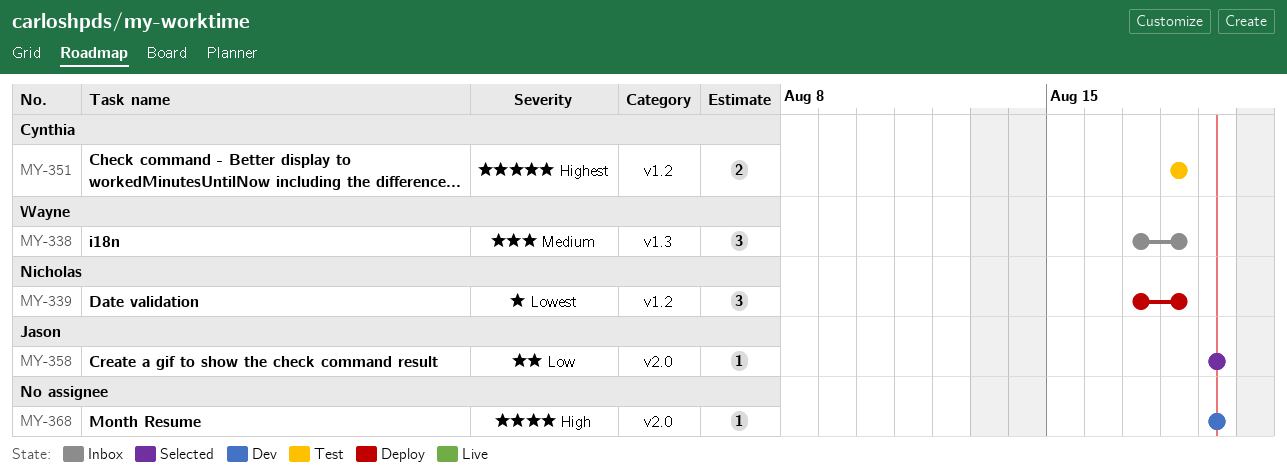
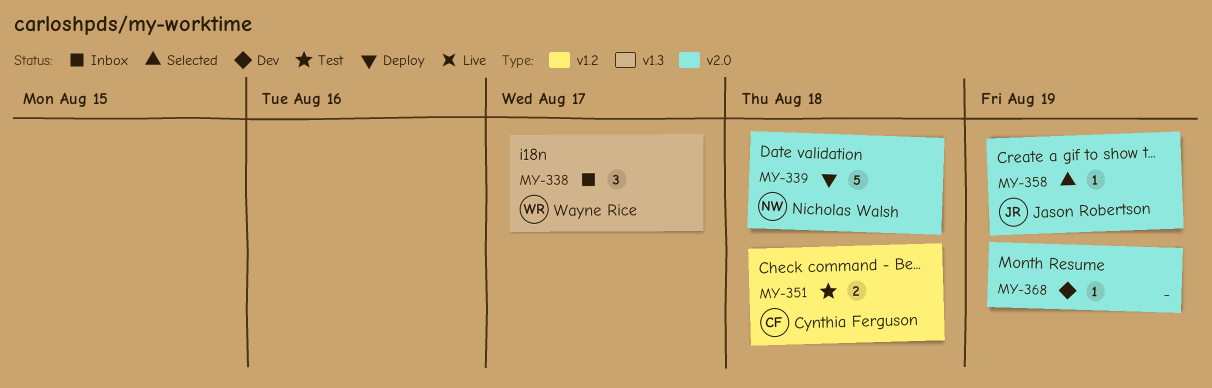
MY-338, due: Aug 18 -> Aug 17
MY-339, label: v1.2 -> v2.0
MY-339, estimate: 3 -> 5

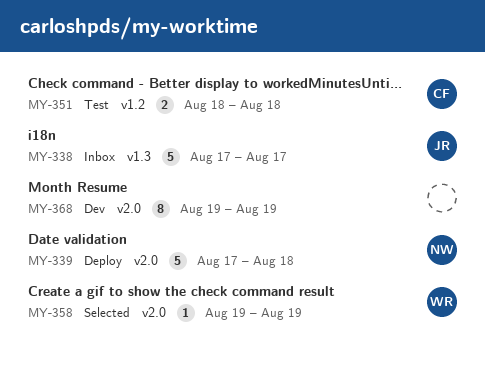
MY-338, owner: Wayne Rice -> Jason Robertson
MY-338, estimate: 3 -> 5
MY-358, owner: Jason Robertson -> Wayne Rice
MY-368, estimate: 1 -> 8

